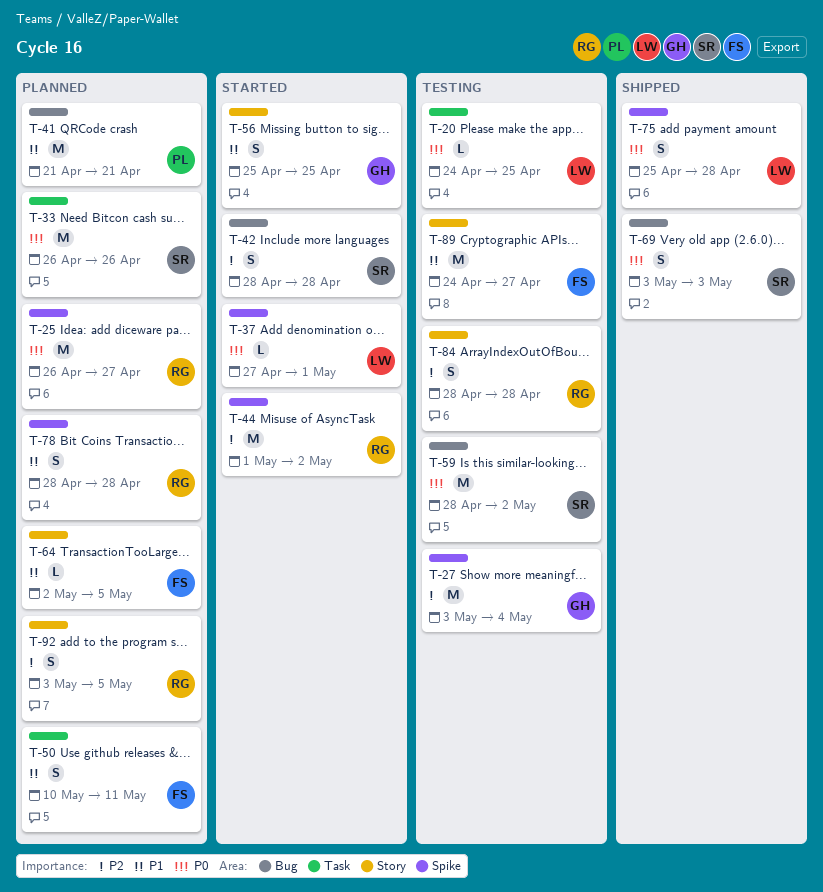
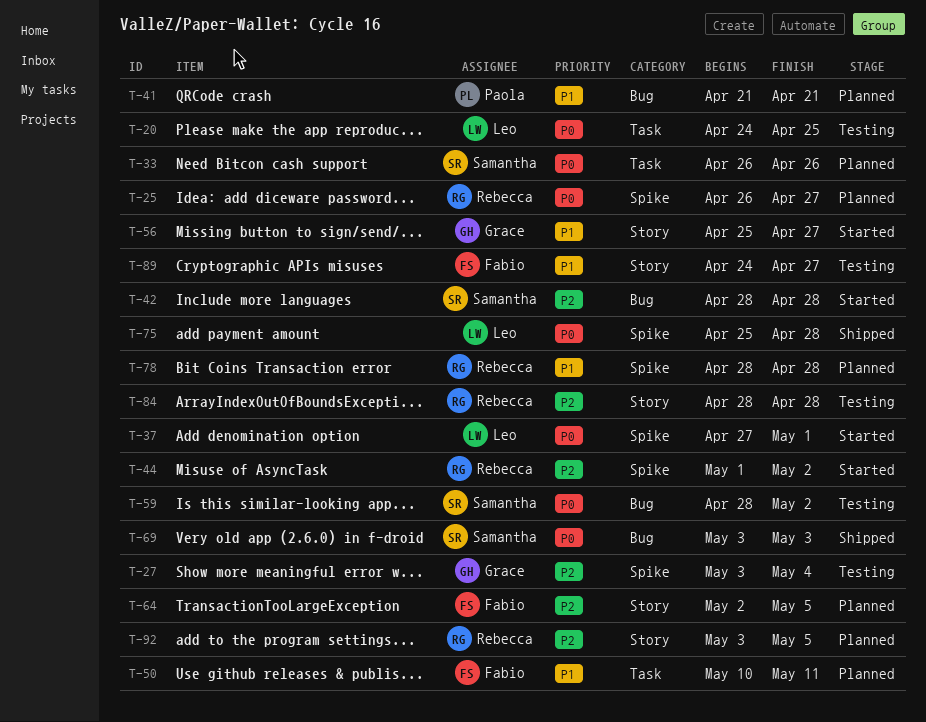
T-56, due: Apr 25 -> Apr 27
T-64, priority: P1 -> P2

